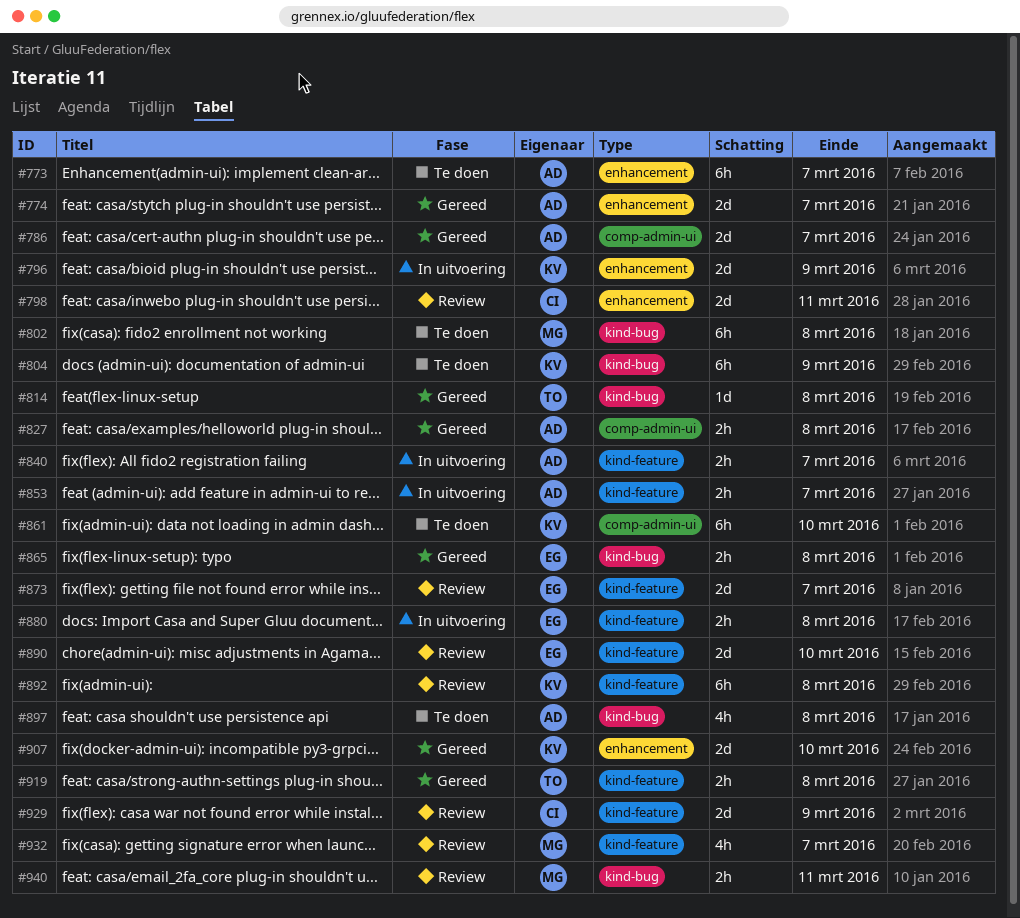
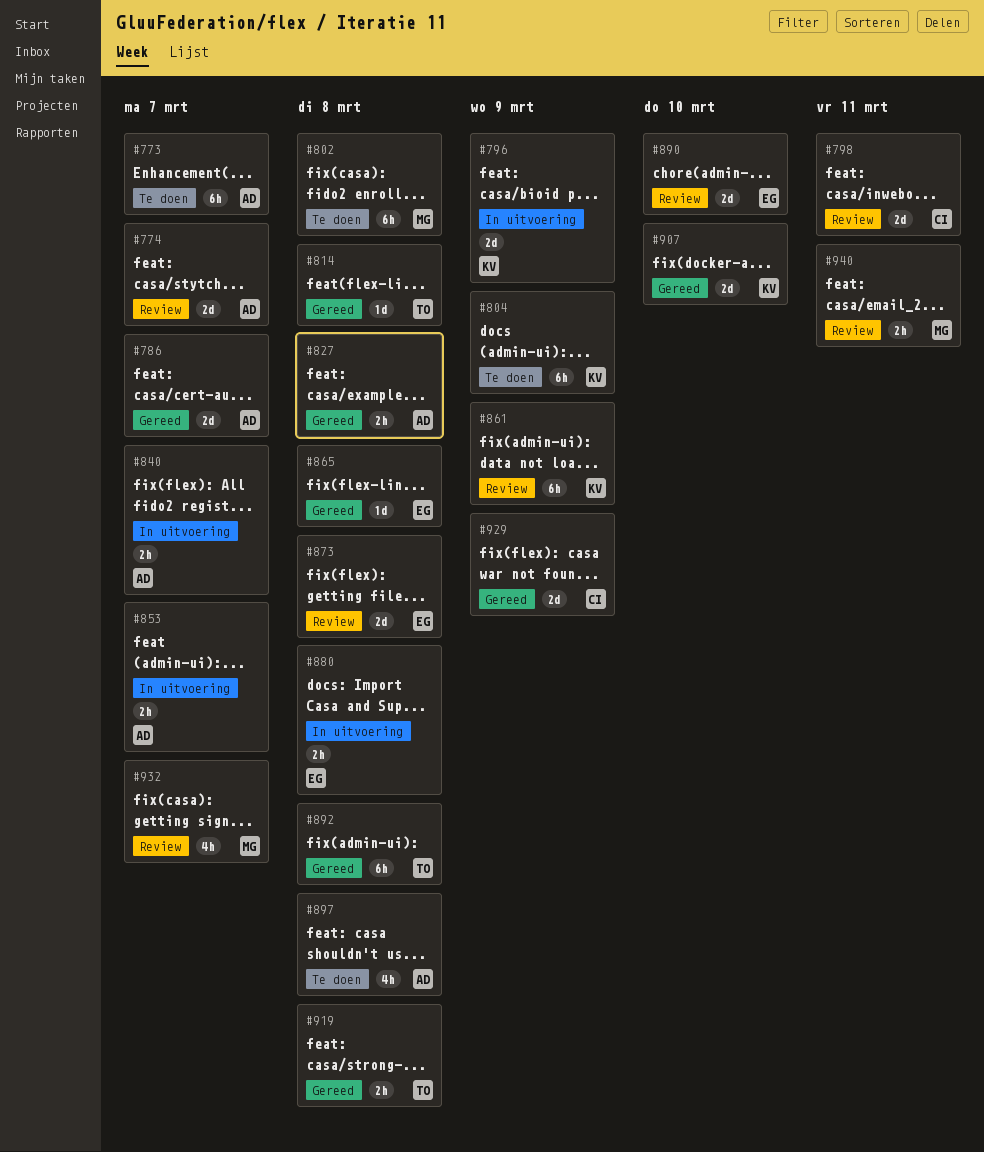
#774, status: Gereed -> Review
#861, status: Te doen -> Review
#861, due: Mar 10 -> Mar 9
#865, estimate: 2h -> 1d
#873, due: Mar 7 -> Mar 8
#892, status: Review -> Gereed
#892, owner: KV -> TO
#929, status: Review -> Gereed

